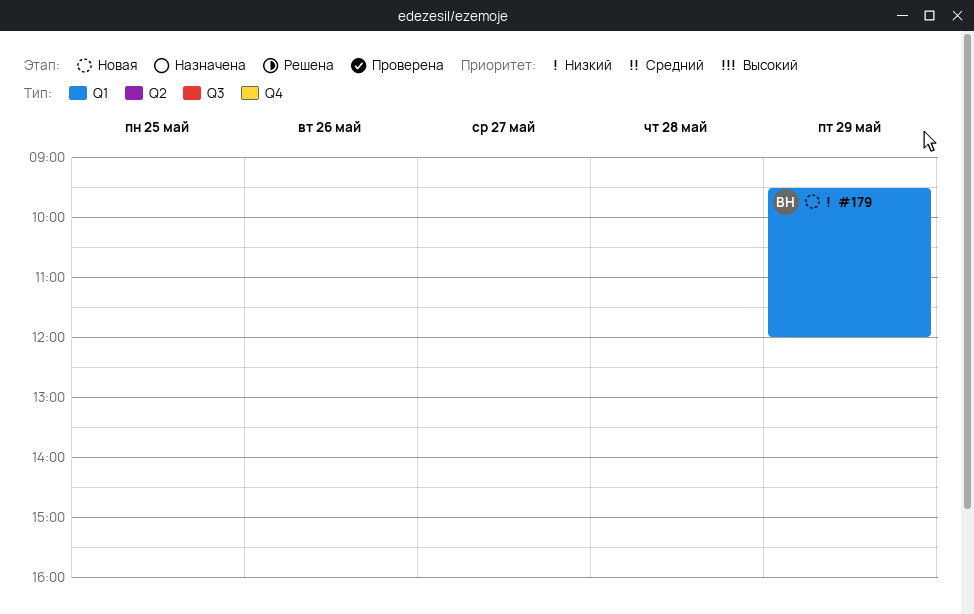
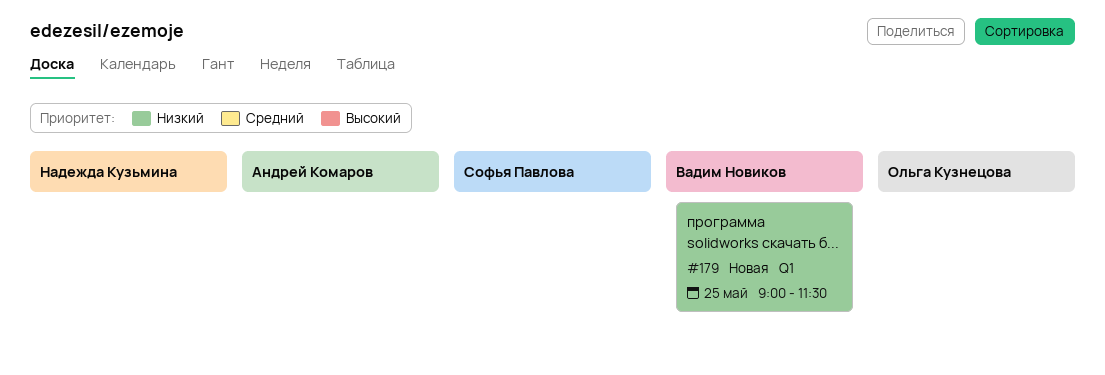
#179, day: May 29 -> May 25
#179, begins: 09:30 -> 09:00
#179, ends: 12:00 -> 11:30

